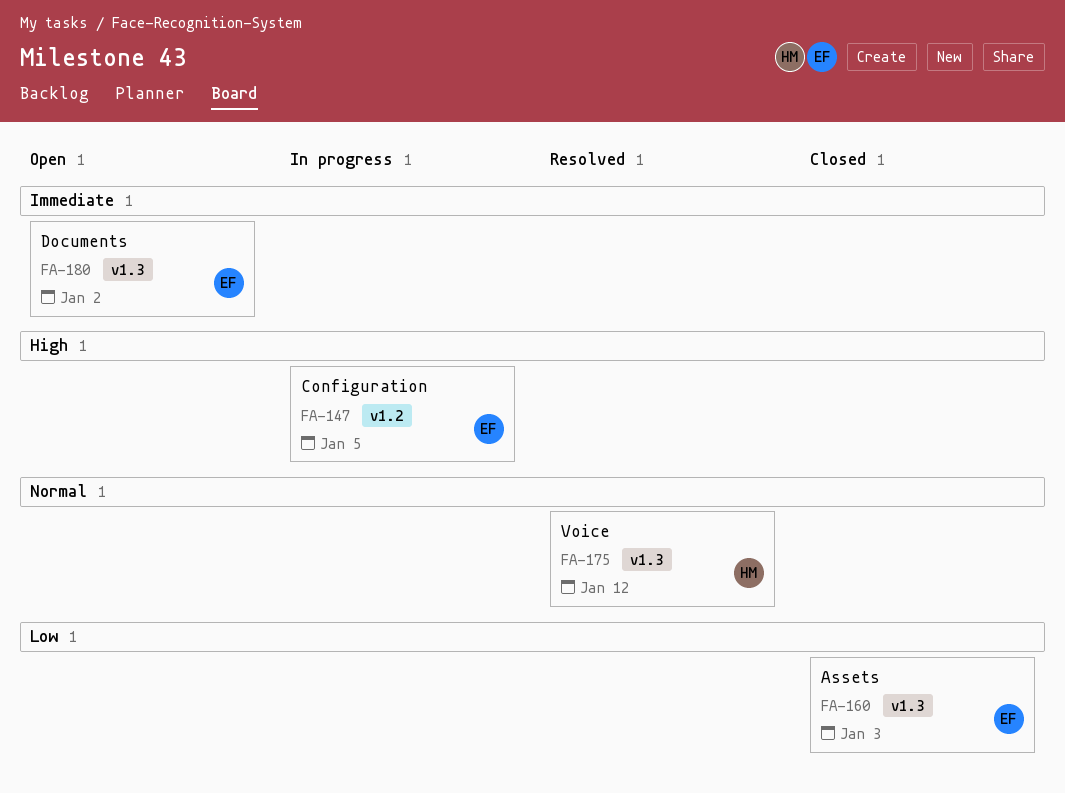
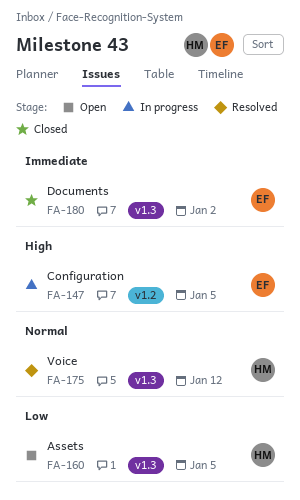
FA-160, status: Closed -> Open
FA-160, owner: EF -> HM
FA-160, due: Jan 3 -> Jan 5
FA-180, status: Open -> Closed

